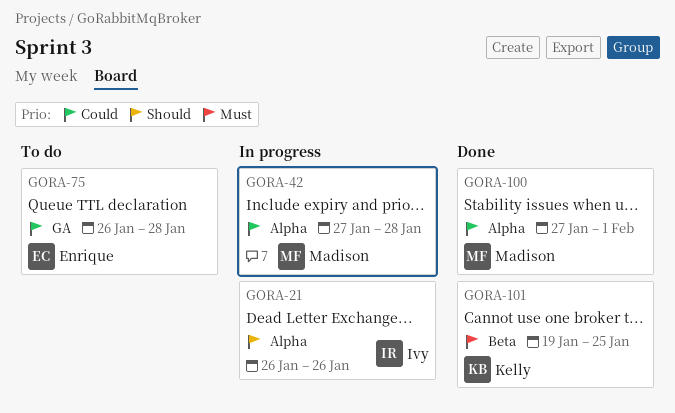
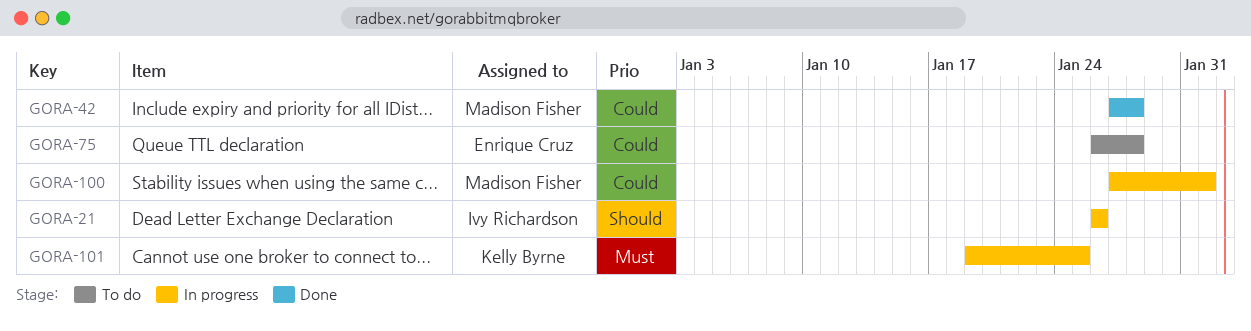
GORA-42, status: In progress -> Done
GORA-100, status: Done -> In progress
GORA-101, status: Done -> In progress

